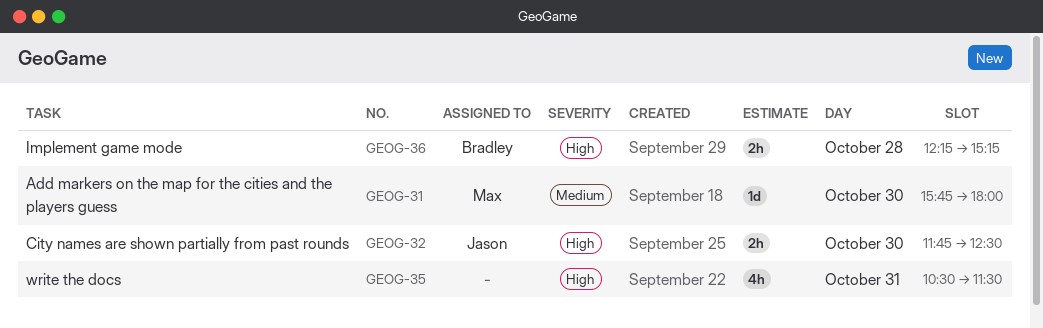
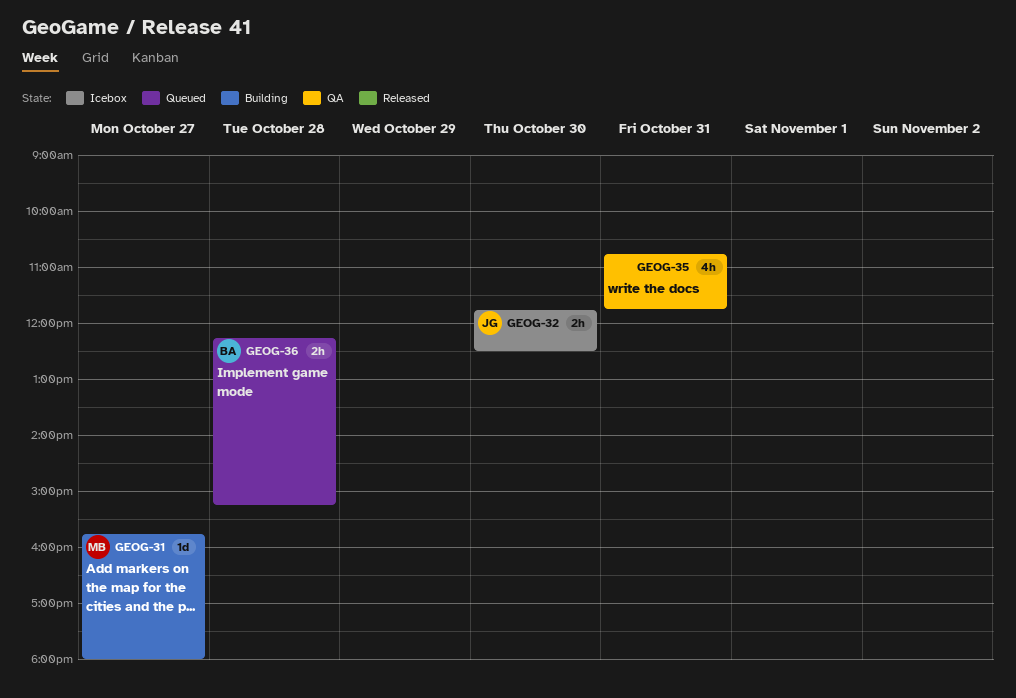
GEOG-31, day: Oct 30 -> Oct 27
GEOG-35, begins: 10:30 -> 10:45
GEOG-35, ends: 11:30 -> 11:45

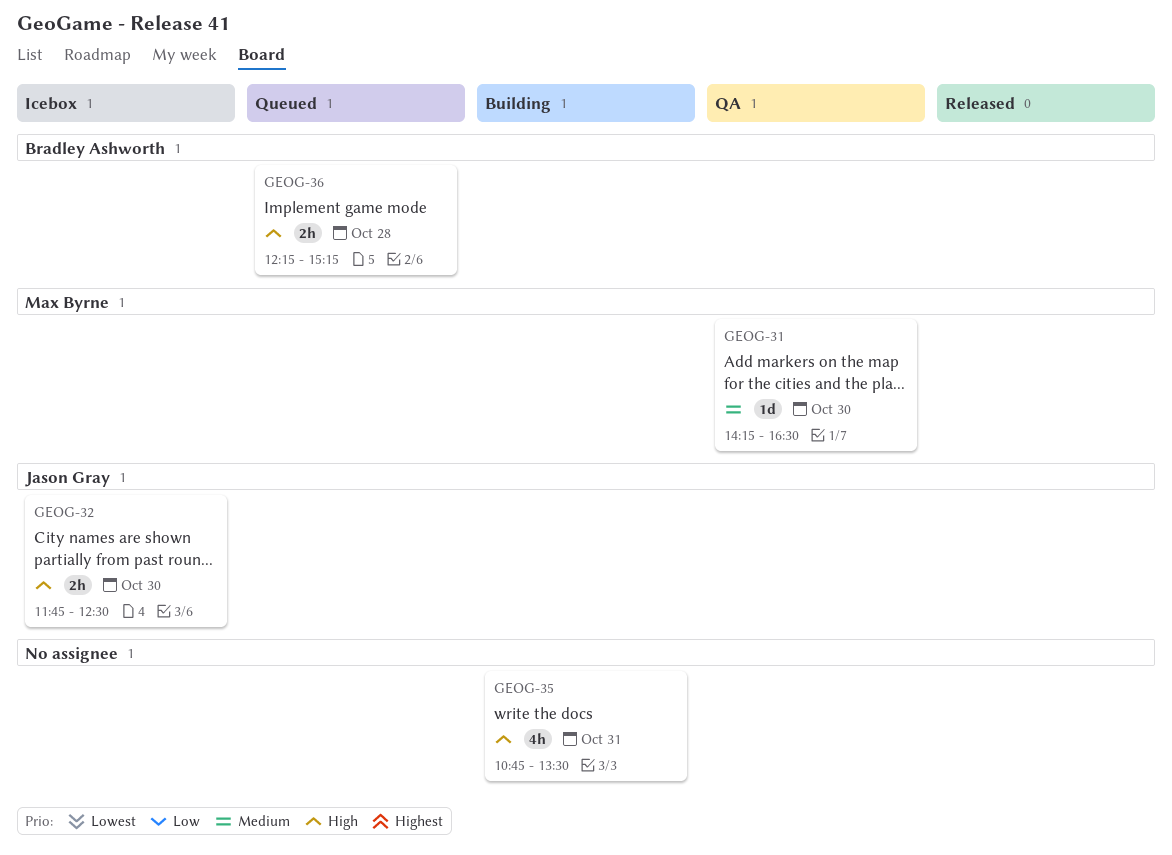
GEOG-31, status: Building -> QA
GEOG-31, day: Oct 27 -> Oct 30
GEOG-31, begins: 15:45 -> 14:15
GEOG-31, ends: 18:00 -> 16:30
GEOG-35, status: QA -> Building
GEOG-35, ends: 11:45 -> 13:30

